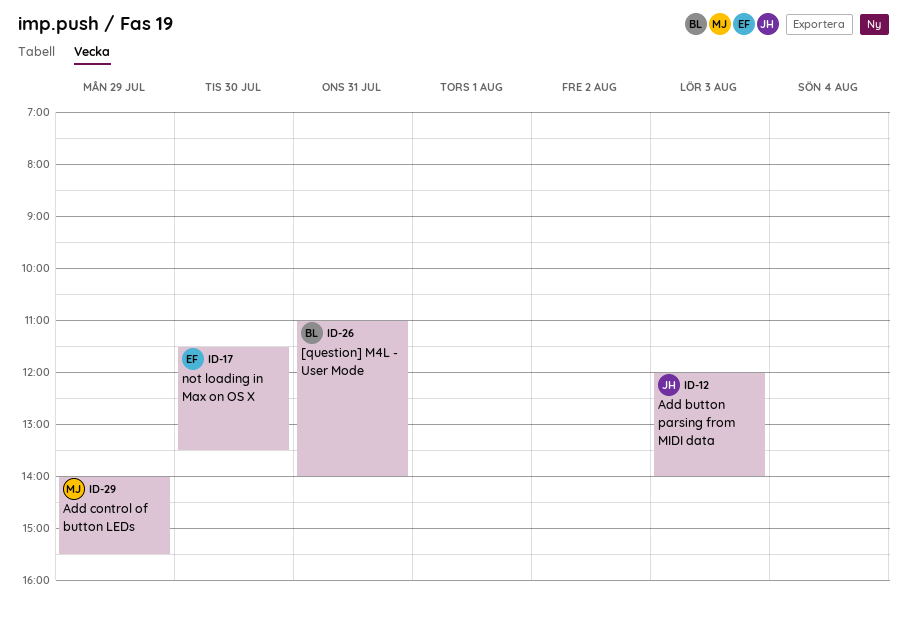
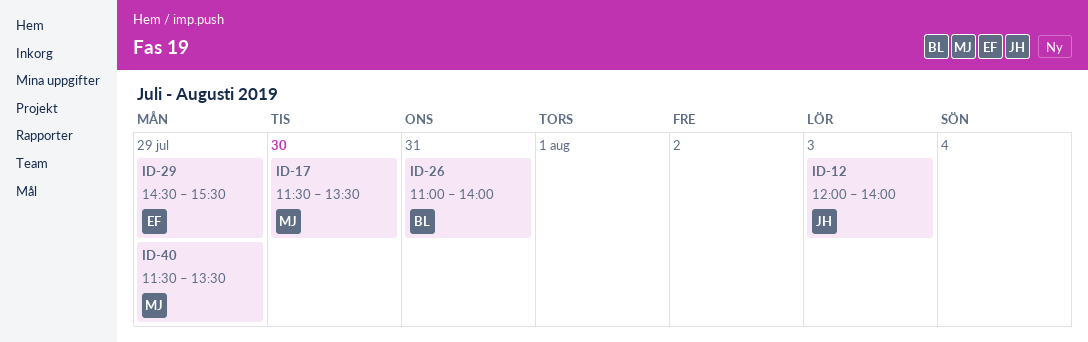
ID-17, owner: EF -> MJ
ID-29, owner: MJ -> EF
ID-29, begins: 14:00 -> 14:30
ID-40: none -> present

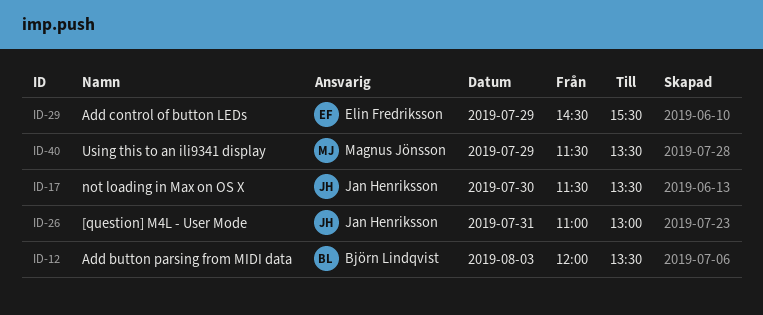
ID-12, owner: Jan Henriksson -> Björn Lindqvist
ID-12, ends: 14:00 -> 13:30
ID-17, owner: Magnus Jönsson -> Jan Henriksson
ID-26, owner: Björn Lindqvist -> Jan Henriksson
ID-26, ends: 14:00 -> 13:00

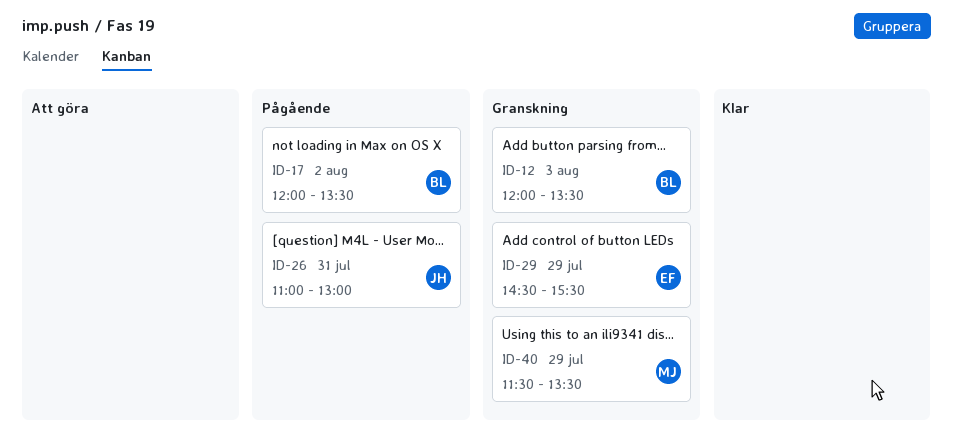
ID-17, owner: Jan Henriksson -> Björn Lindqvist
ID-17, day: Jul 30 -> Aug 2
ID-17, begins: 11:30 -> 12:00

